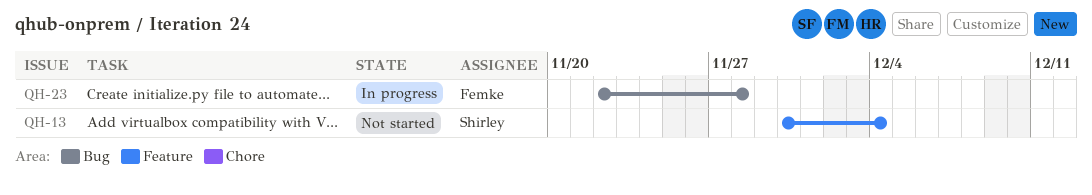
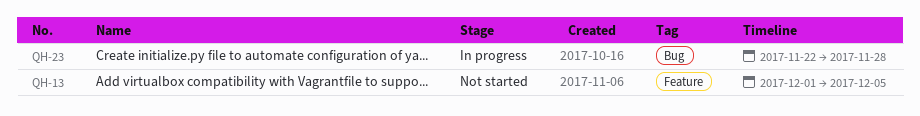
QH-13, start: Nov 30 -> Dec 1
QH-13, due: Dec 4 -> Dec 5

